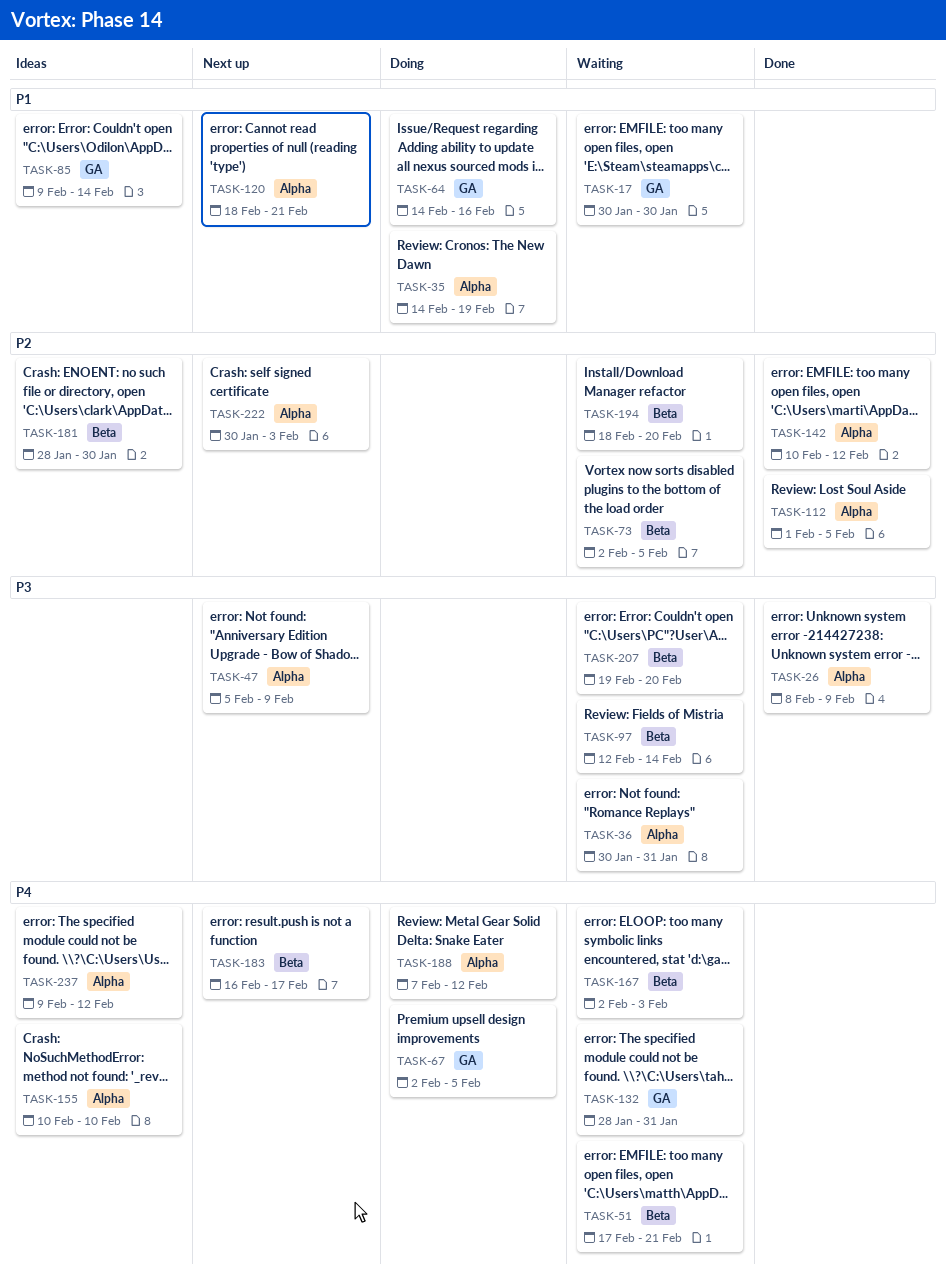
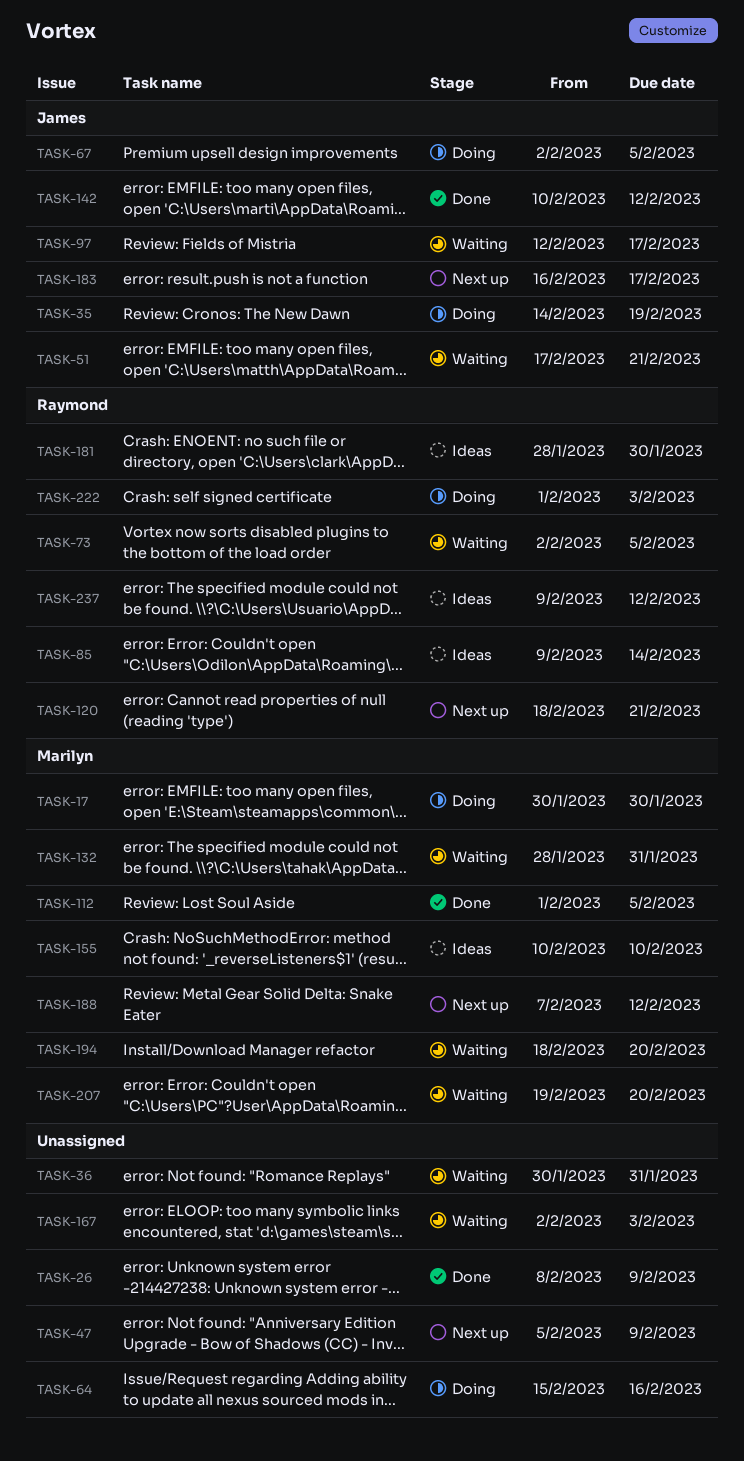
TASK-17, status: Waiting -> Doing
TASK-64, start: Feb 14 -> Feb 15
TASK-97, due: Feb 14 -> Feb 17
TASK-188, status: Doing -> Next up
TASK-222, status: Next up -> Doing
TASK-222, start: Jan 30 -> Feb 1

